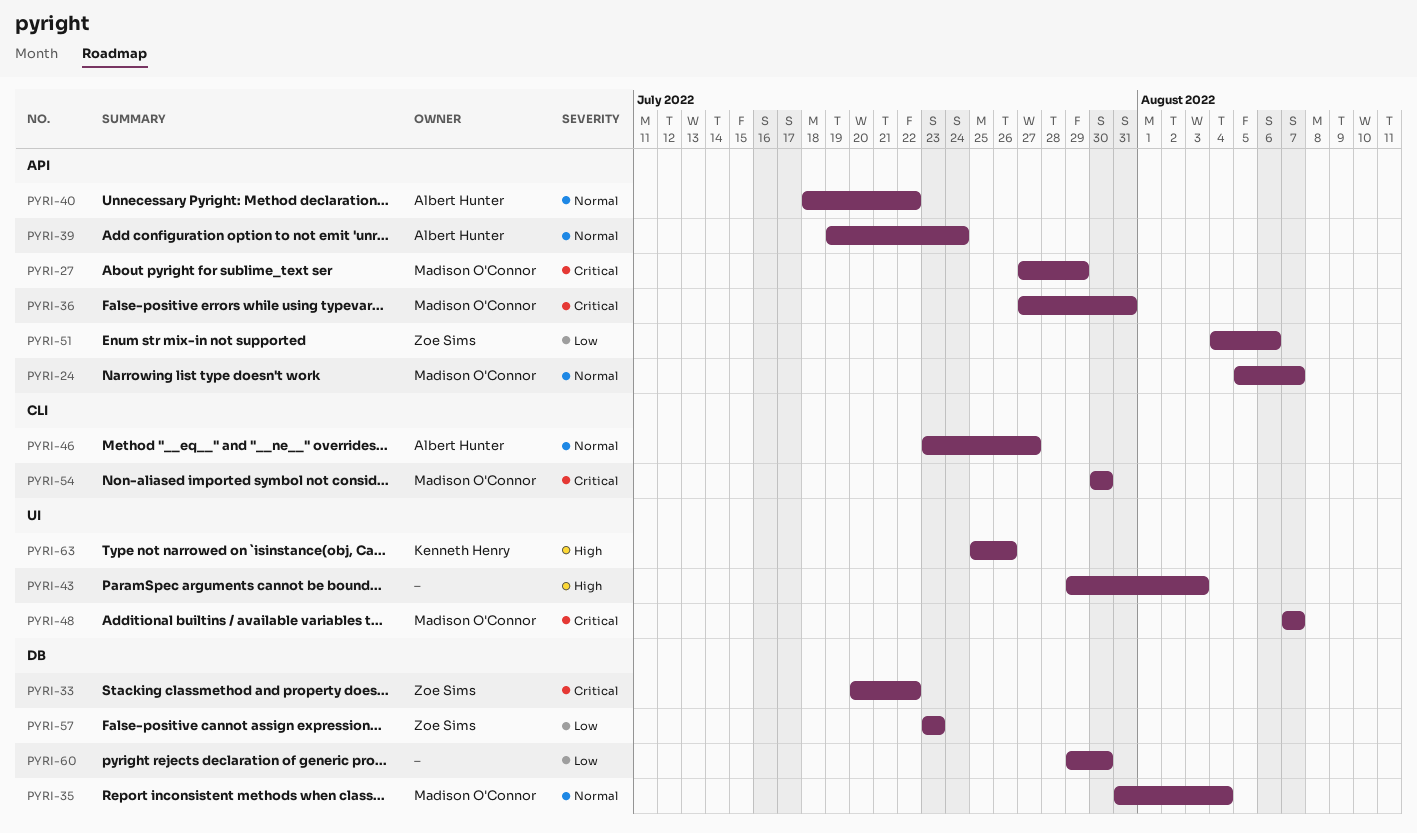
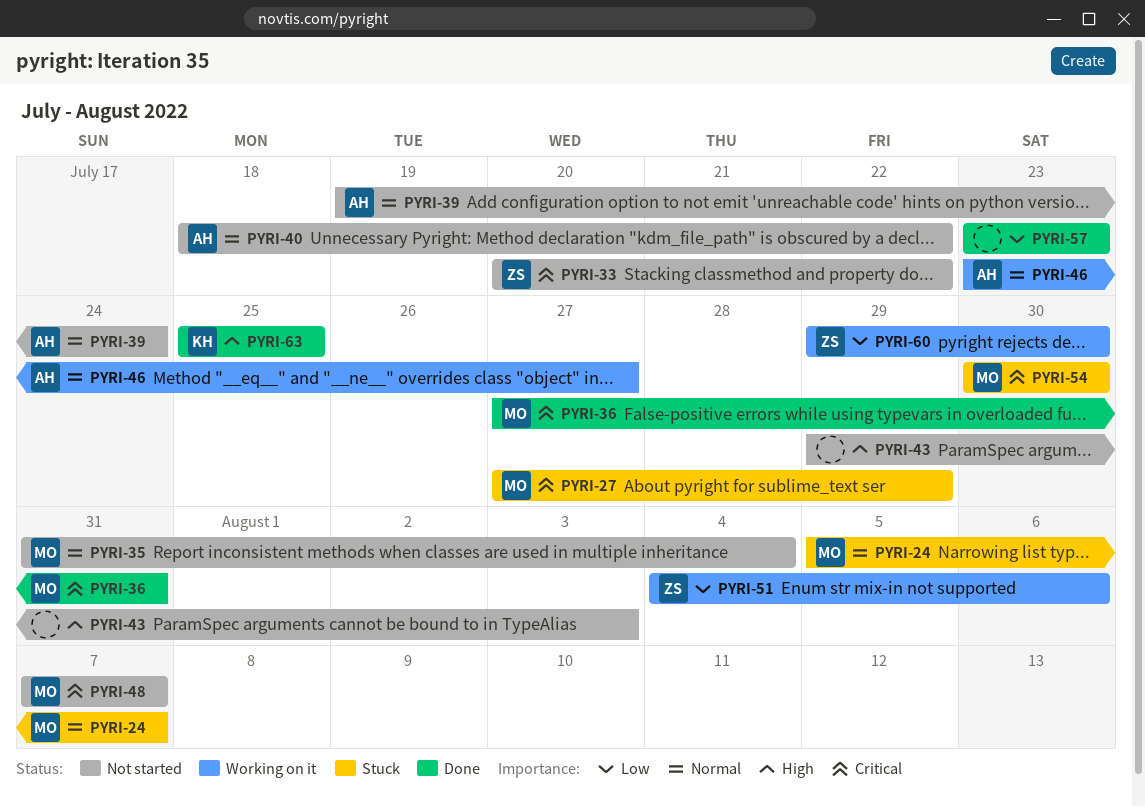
PYRI-57, owner: Zoe Sims -> none
PYRI-60, owner: none -> Zoe Sims
PYRI-63, due: Jul 26 -> Jul 25

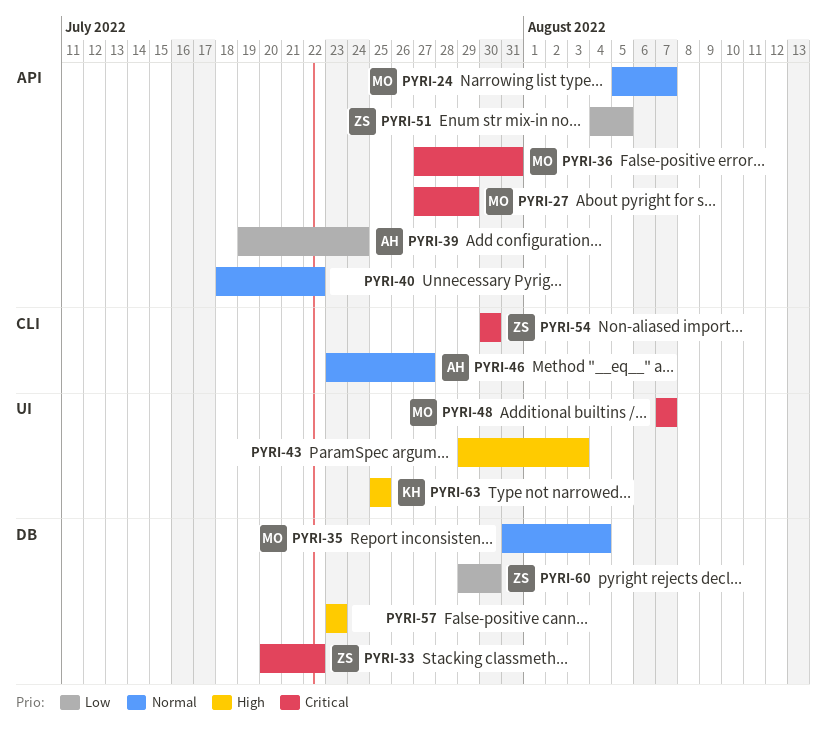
PYRI-39, priority: Normal -> Low
PYRI-40, owner: AH -> none
PYRI-51, due: Aug 6 -> Aug 5
PYRI-54, owner: MO -> ZS
PYRI-57, priority: Low -> High

